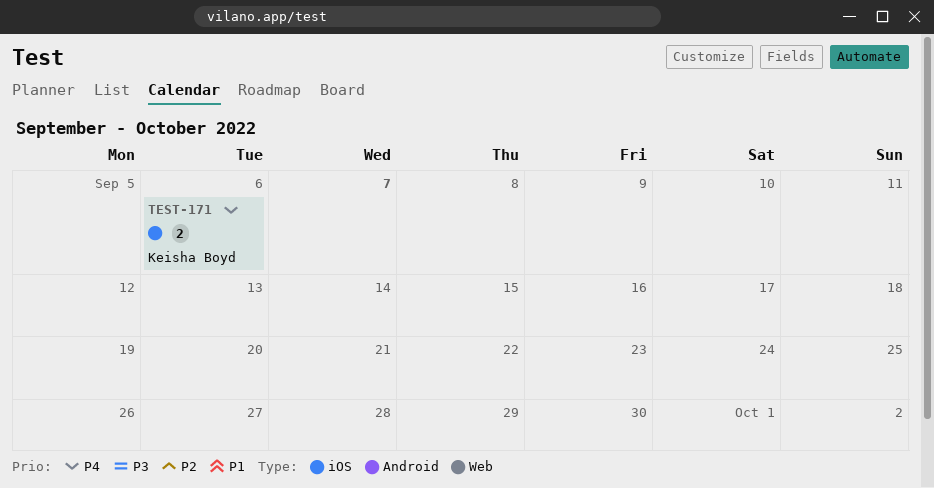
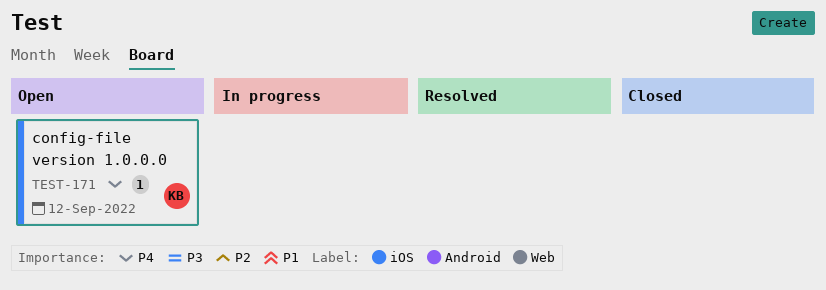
TEST-171, estimate: 2 -> 1
TEST-171, due: Sep 6 -> Sep 12

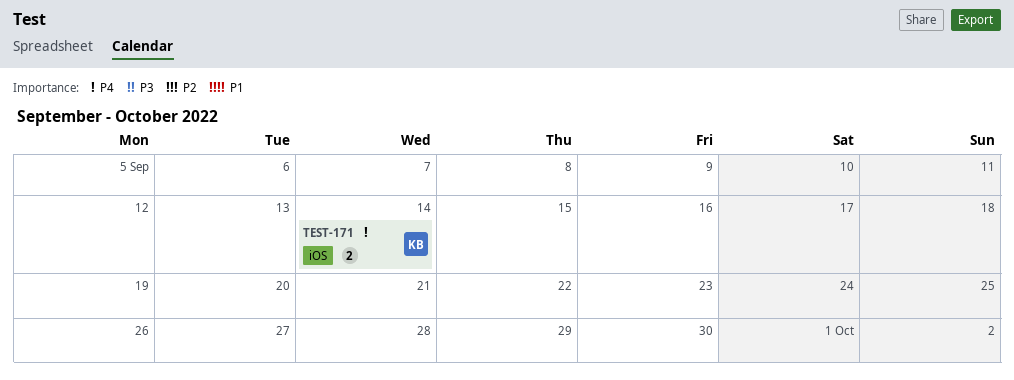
TEST-171, estimate: 1 -> 2
TEST-171, due: Sep 12 -> Sep 14

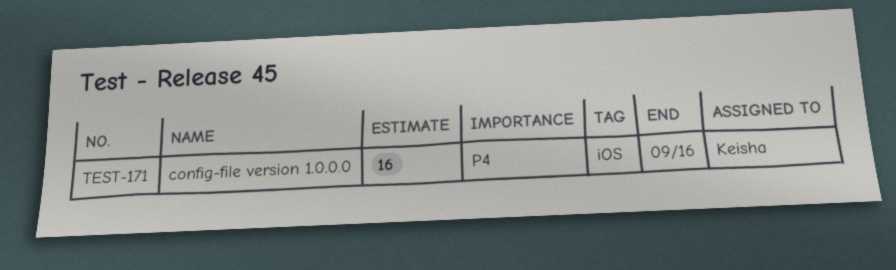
TEST-171, estimate: 2 -> 16
TEST-171, due: Sep 14 -> Sep 16

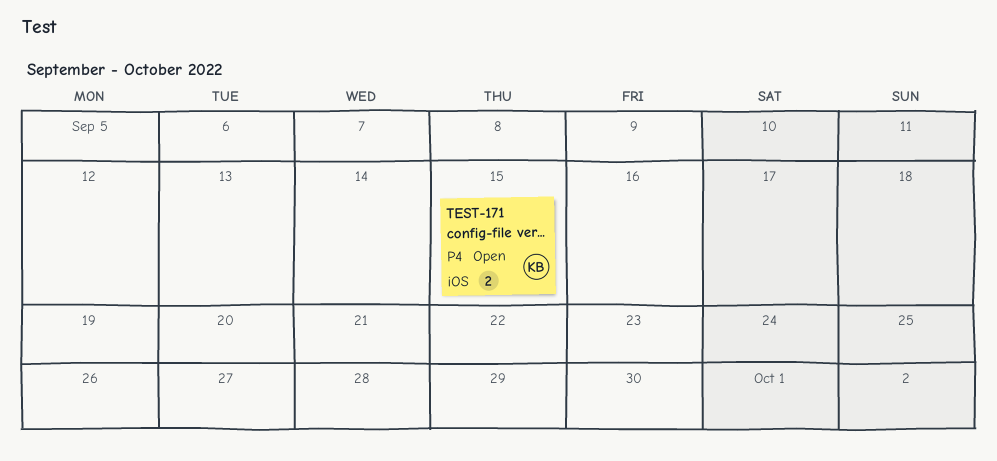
TEST-171, estimate: 16 -> 2
TEST-171, due: Sep 16 -> Sep 15

